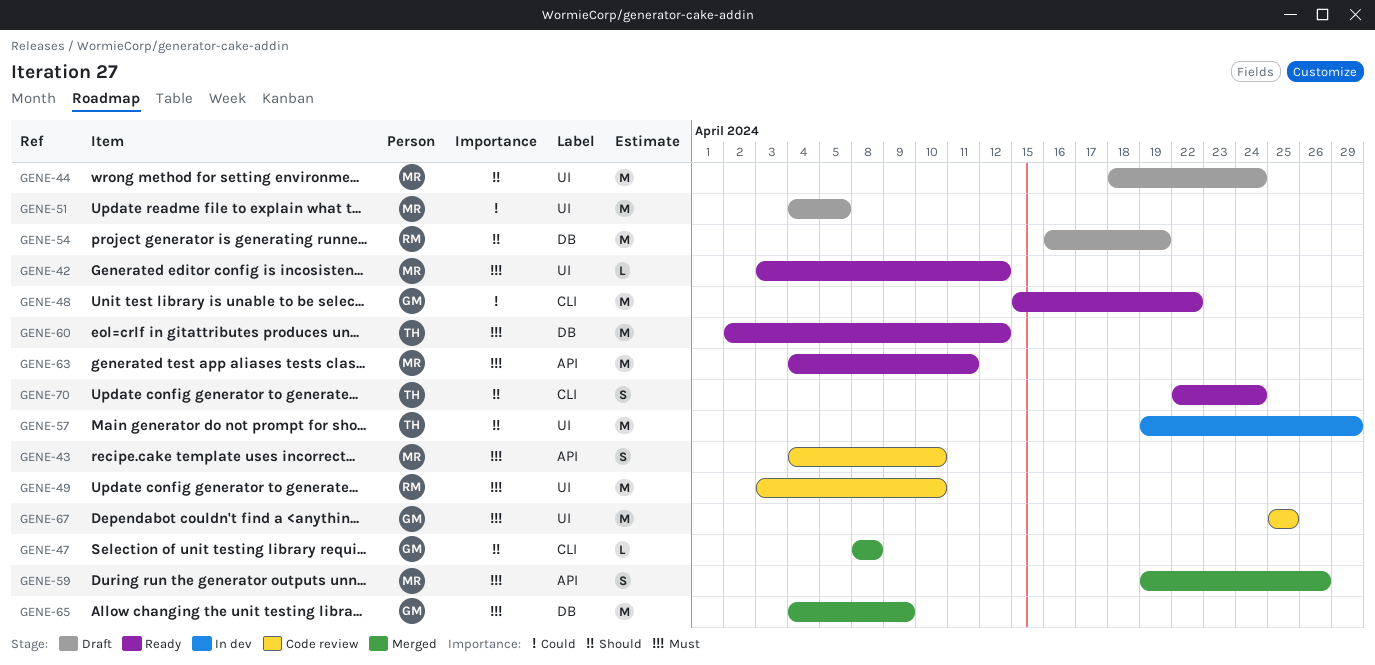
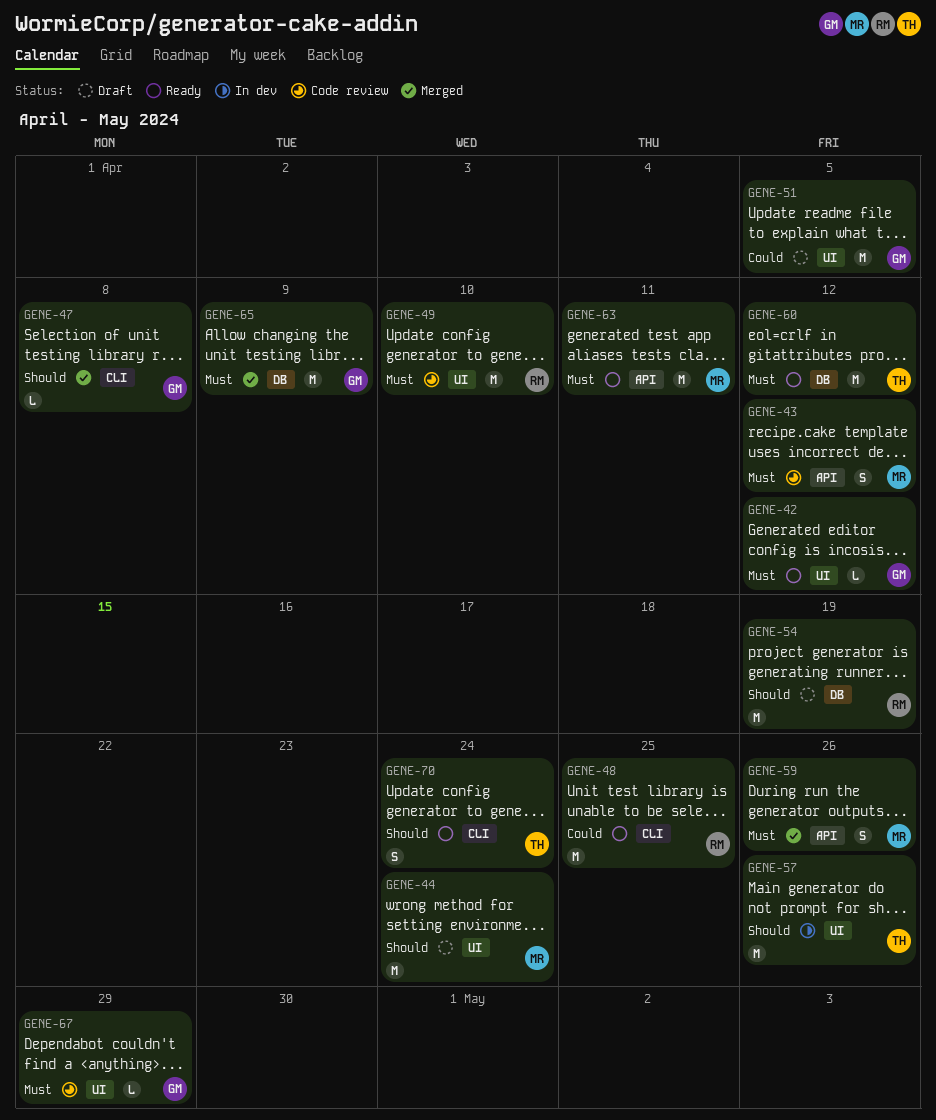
GENE-42, owner: MR -> GM
GENE-43, due: Apr 10 -> Apr 12
GENE-48, owner: GM -> RM
GENE-48, due: Apr 22 -> Apr 25
GENE-51, owner: MR -> GM
GENE-57, due: Apr 29 -> Apr 26
GENE-67, estimate: M -> L
GENE-67, due: Apr 25 -> Apr 29

